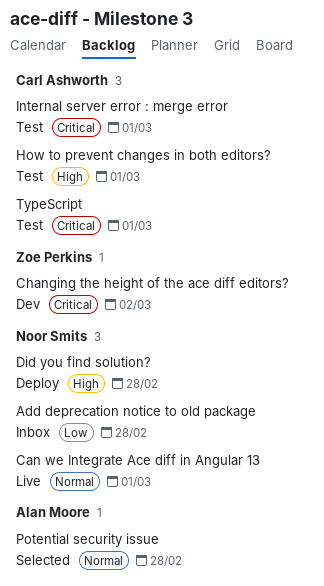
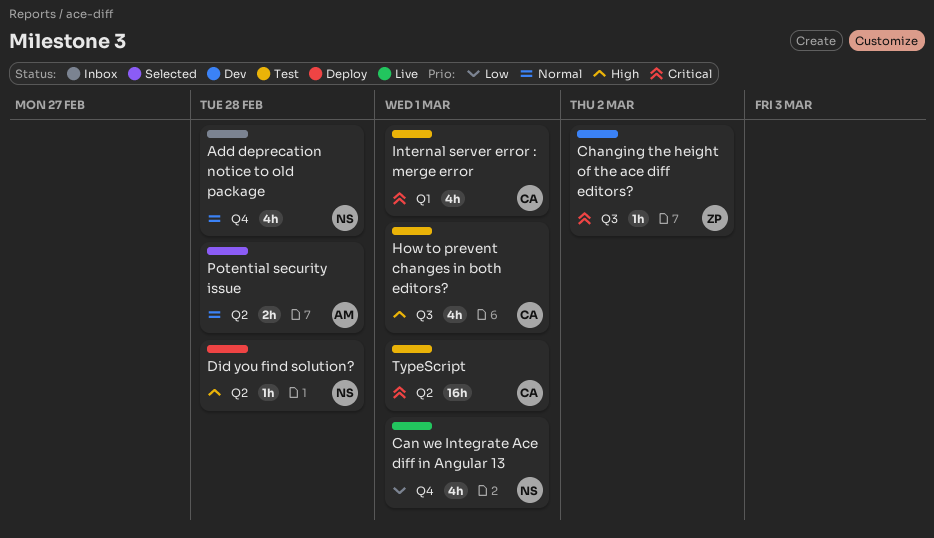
Add deprecation notice to old package, priority: Low -> Normal
Can we Integrate Ace diff in Angular 13, priority: Normal -> Low

